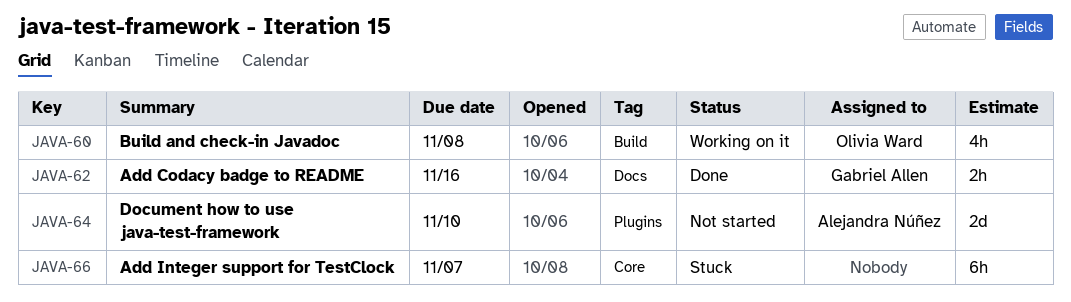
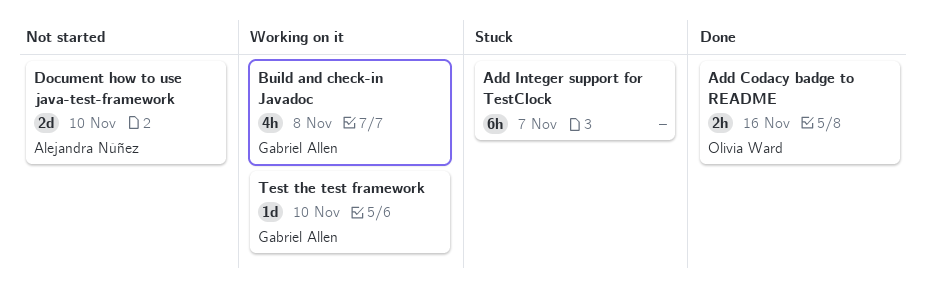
Add Codacy badge to README, owner: Gabriel Allen -> Olivia Ward
Build and check-in Javadoc, owner: Olivia Ward -> Gabriel Allen
Test the test framework: none -> present

